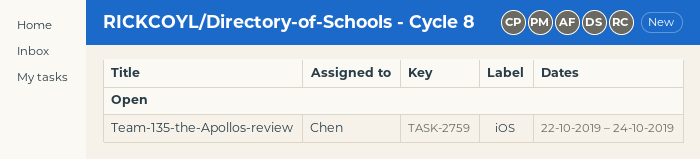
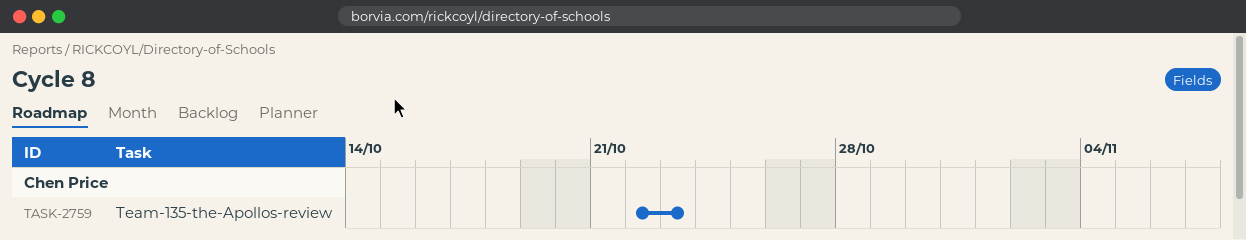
TASK-2759, due: Oct 24 -> Oct 23

